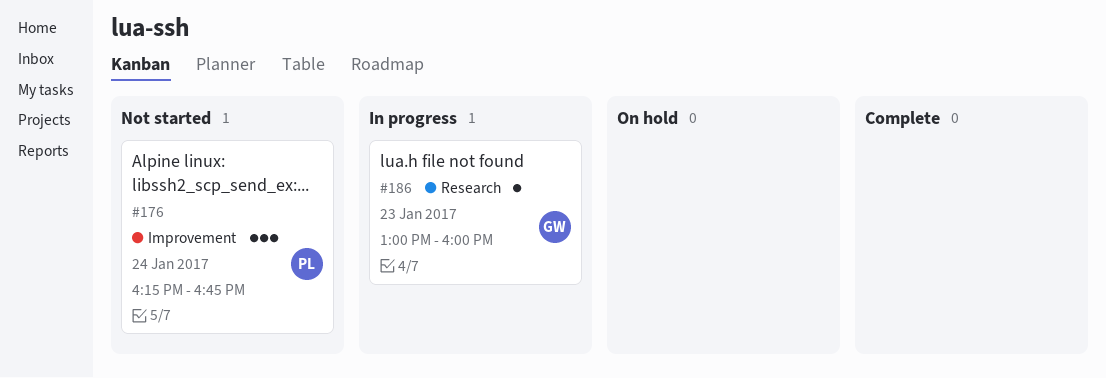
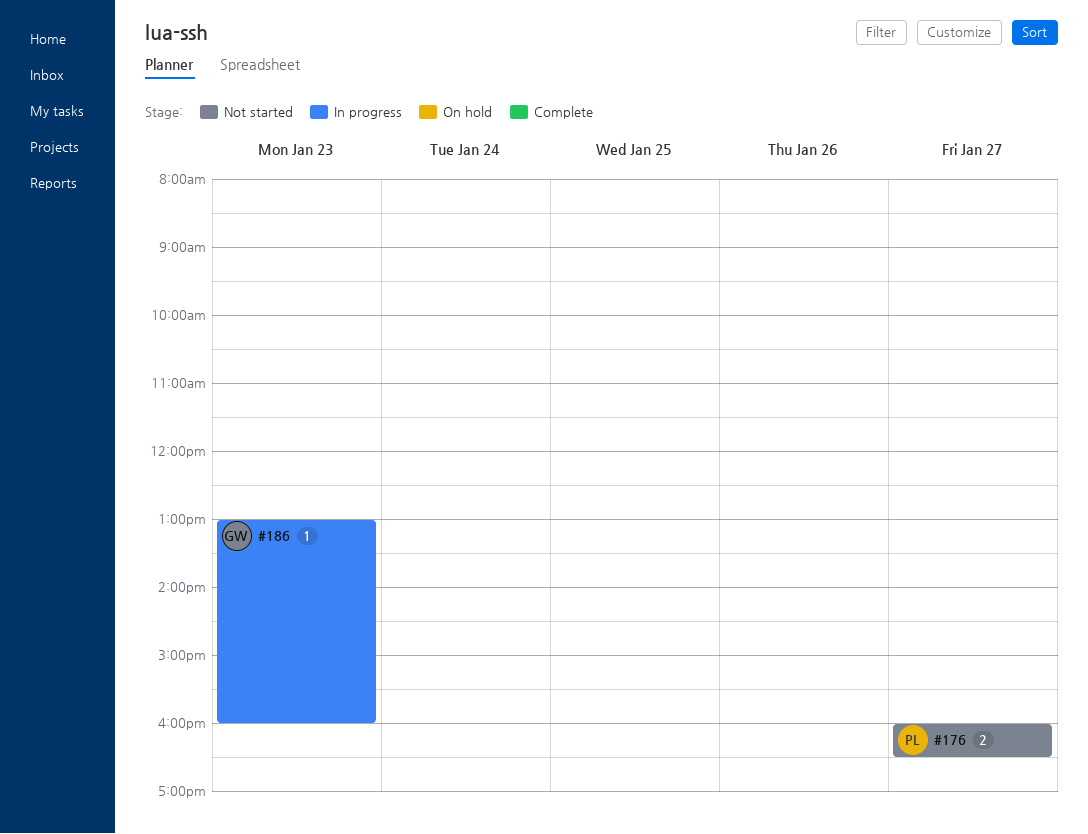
#176, estimate: 3 -> 2
#176, day: Jan 24 -> Jan 27
#176, begins: 16:15 -> 16:00
#176, ends: 16:45 -> 16:30

